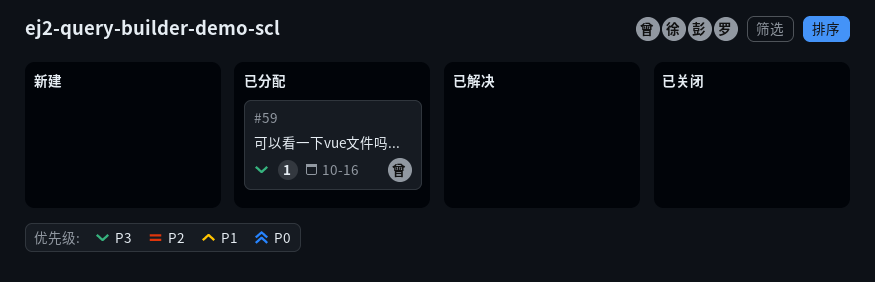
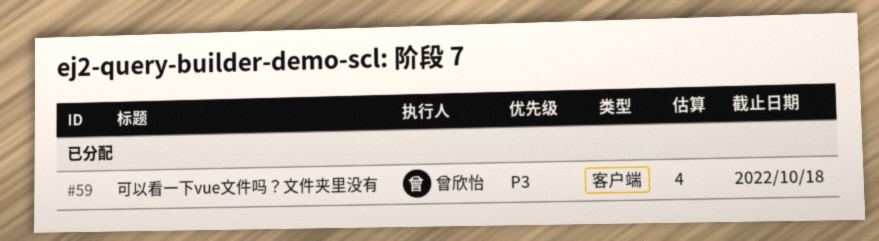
#59, estimate: 1 -> 4
#59, due: Oct 16 -> Oct 18

